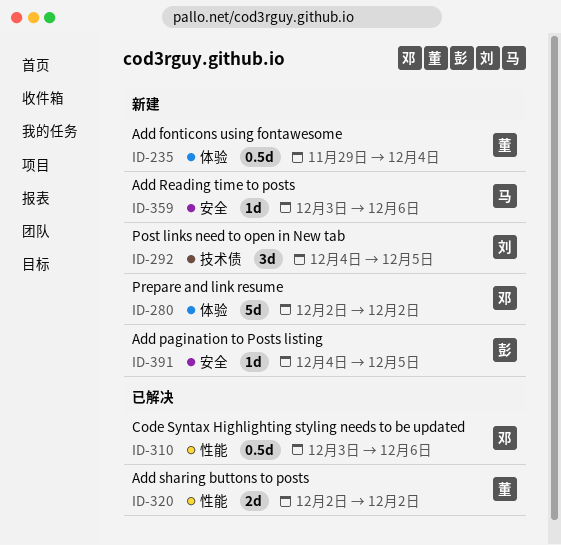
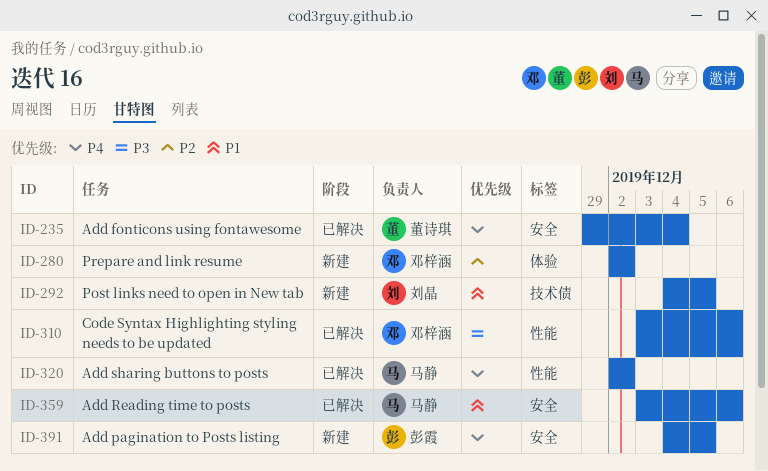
ID-235, status: 新建 -> 已解决
ID-235, label: 体验 -> 安全
ID-320, owner: 董诗琪 -> 马静
ID-359, status: 新建 -> 已解决

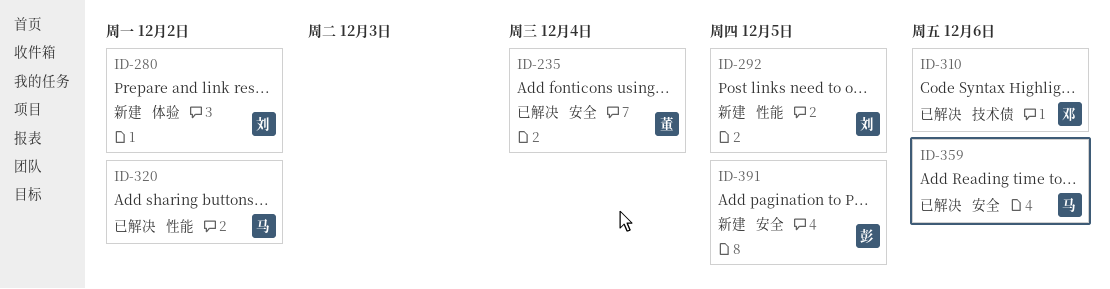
ID-280, owner: 邓梓涵 -> 刘晶
ID-292, label: 技术债 -> 性能
ID-310, label: 性能 -> 技术债

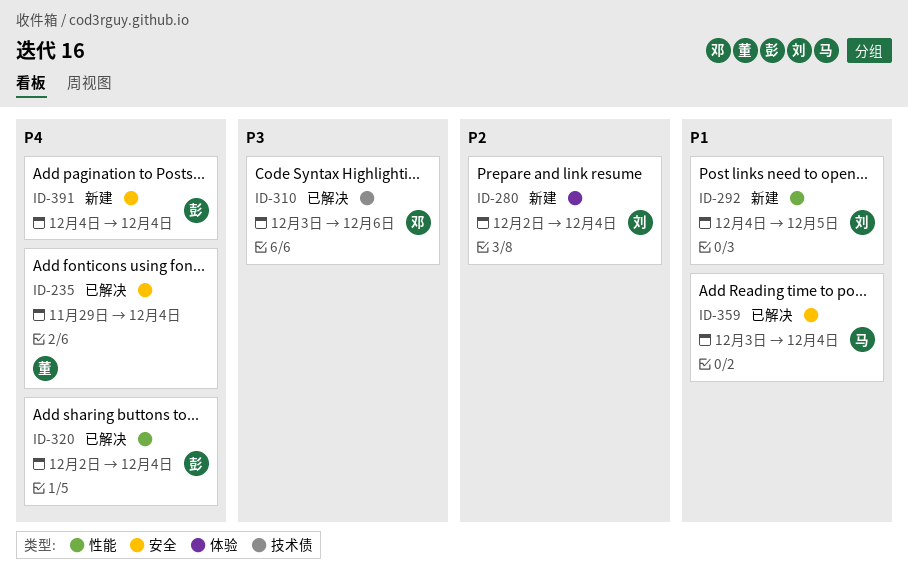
ID-280, due: Dec 2 -> Dec 4
ID-320, owner: 马 -> 彭
ID-320, due: Dec 2 -> Dec 4
ID-359, due: Dec 6 -> Dec 4
ID-391, due: Dec 5 -> Dec 4

